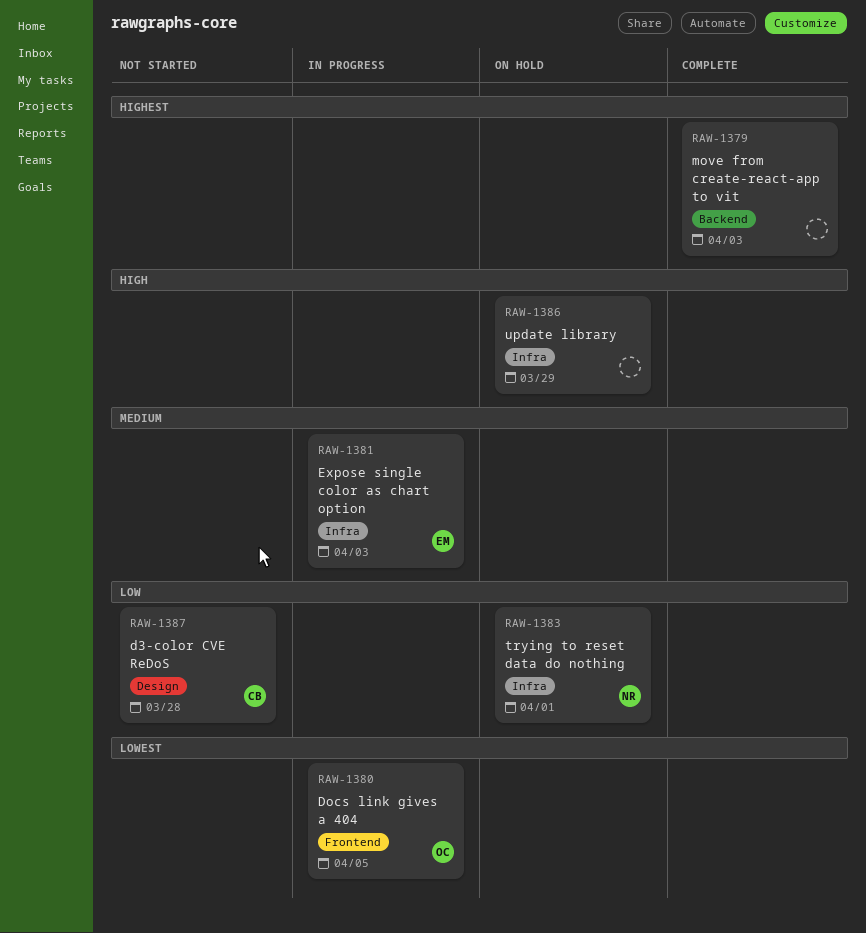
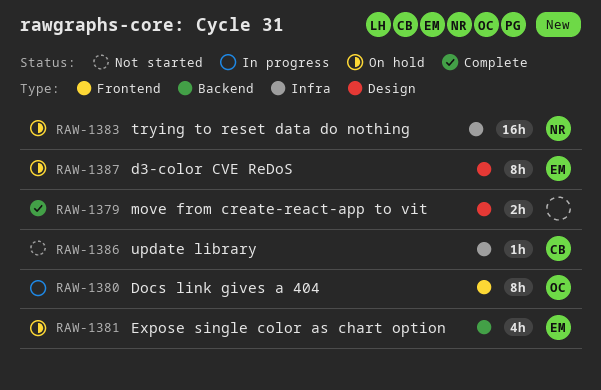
RAW-1379, label: Backend -> Design
RAW-1381, status: In progress -> On hold
RAW-1381, label: Infra -> Backend
RAW-1386, status: On hold -> Not started
RAW-1386, owner: none -> CB
RAW-1387, status: Not started -> On hold
RAW-1387, owner: CB -> EM

